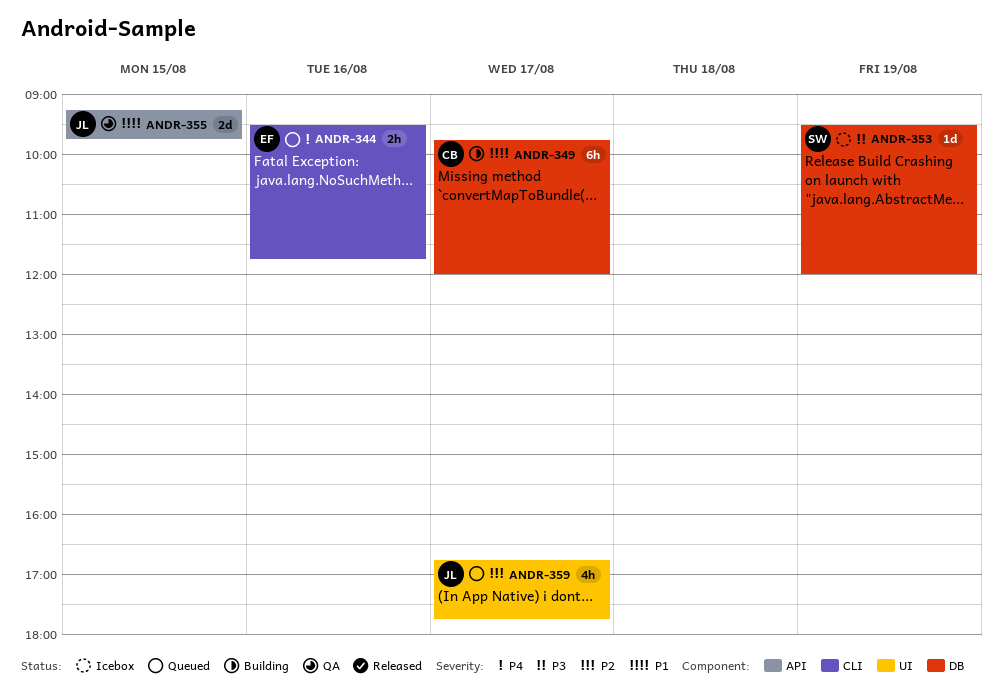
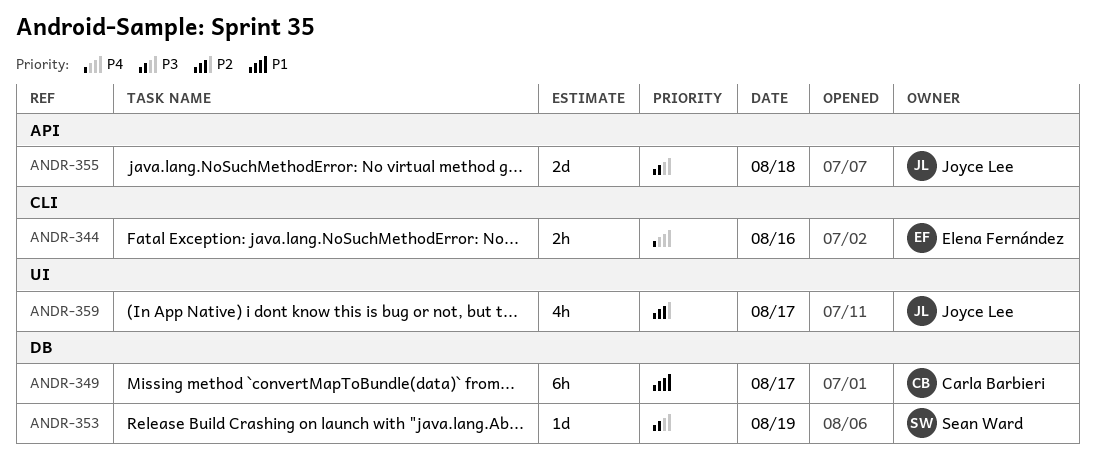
ANDR-355, priority: P1 -> P3
ANDR-355, day: Aug 15 -> Aug 18

